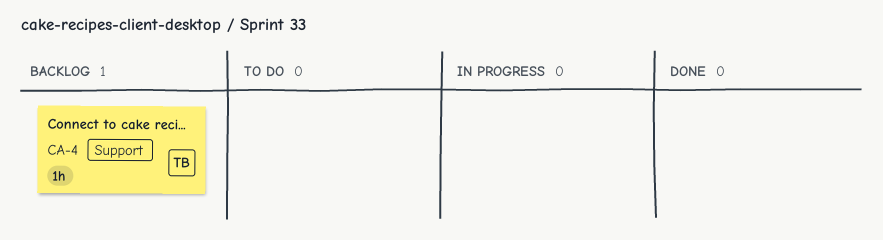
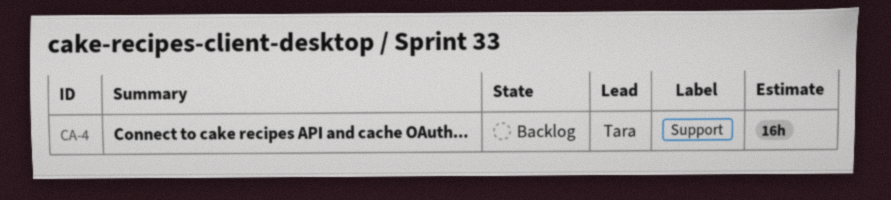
CA-4, estimate: 1h -> 16h

